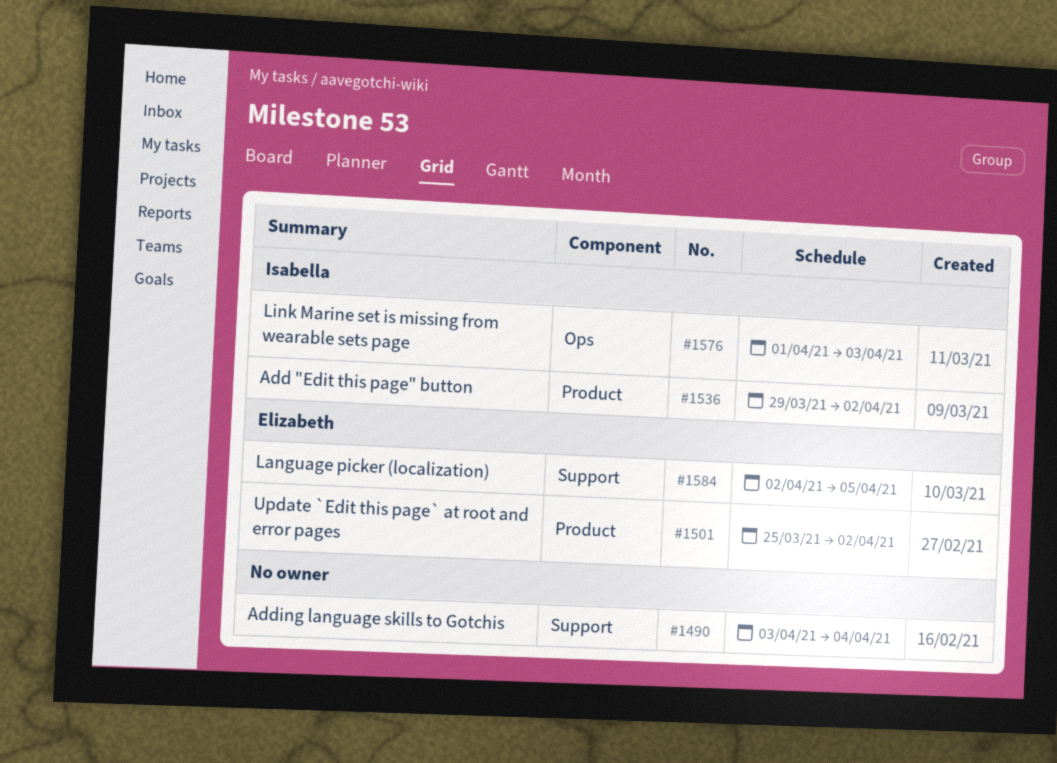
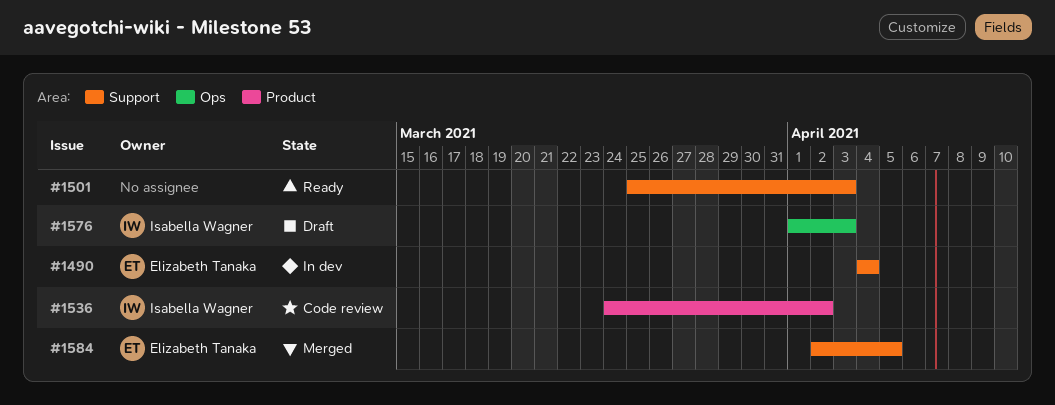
#1490, owner: none -> Elizabeth Tanaka
#1490, start: Apr 3 -> Apr 4
#1501, owner: Elizabeth Tanaka -> none
#1501, label: Product -> Support
#1501, due: Apr 2 -> Apr 3
#1536, start: Mar 29 -> Mar 24

